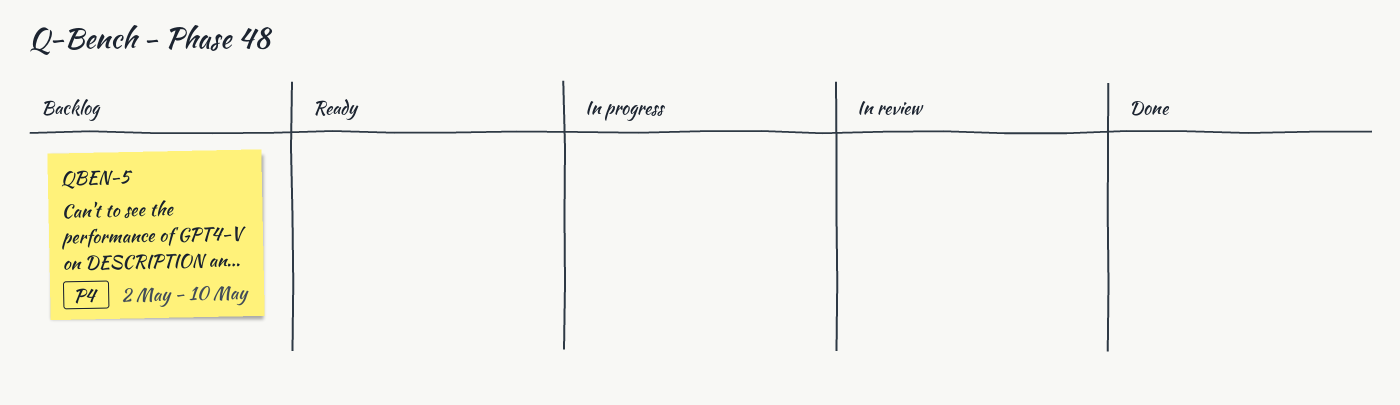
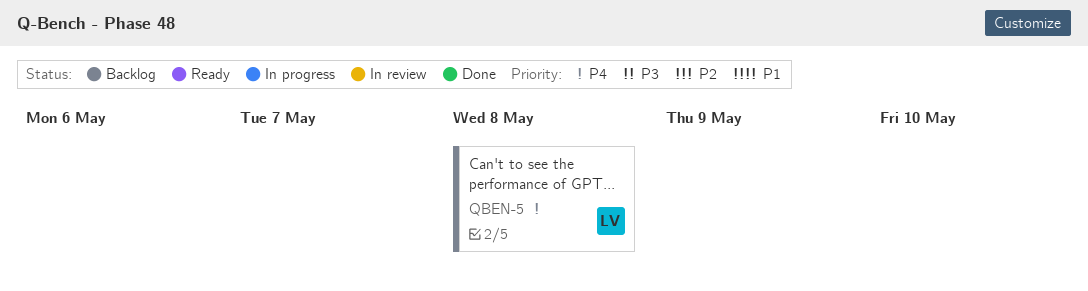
QBEN-5, due: May 10 -> May 8

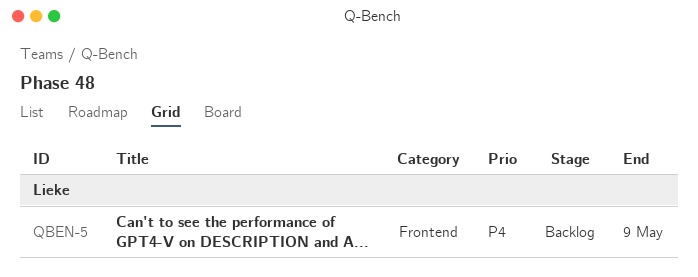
QBEN-5, due: May 8 -> May 9

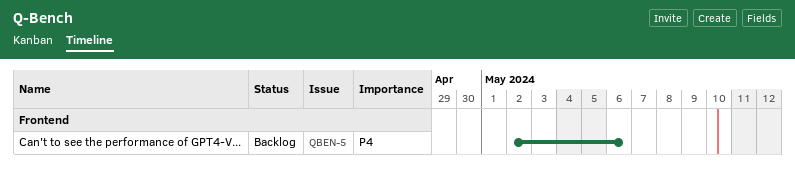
QBEN-5, due: May 9 -> May 6

